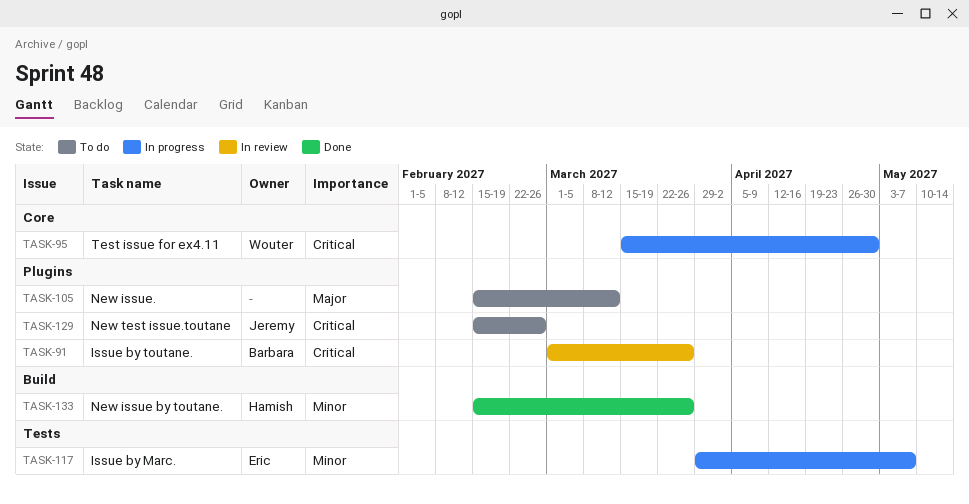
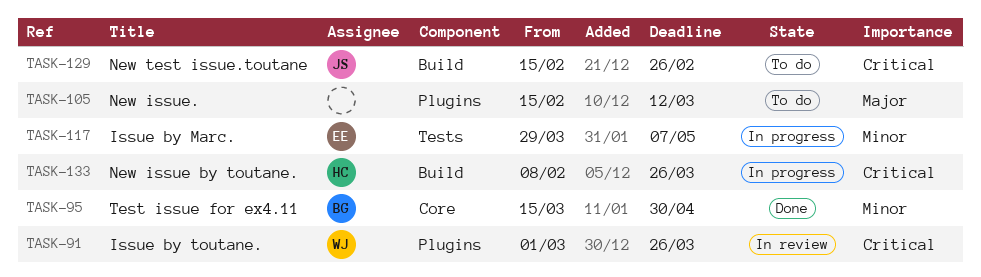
TASK-91, owner: Barbara -> Wouter
TASK-95, status: In progress -> Done
TASK-95, owner: Wouter -> Barbara
TASK-95, priority: Critical -> Minor
TASK-129, label: Plugins -> Build
TASK-133, status: Done -> In progress
TASK-133, priority: Minor -> Critical
TASK-133, start: Feb 15 -> Feb 8

